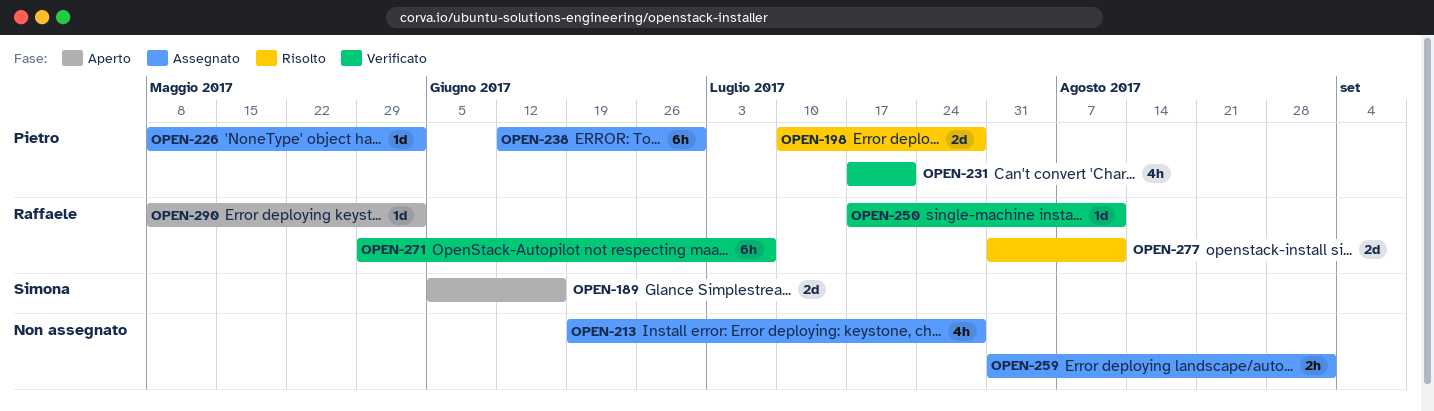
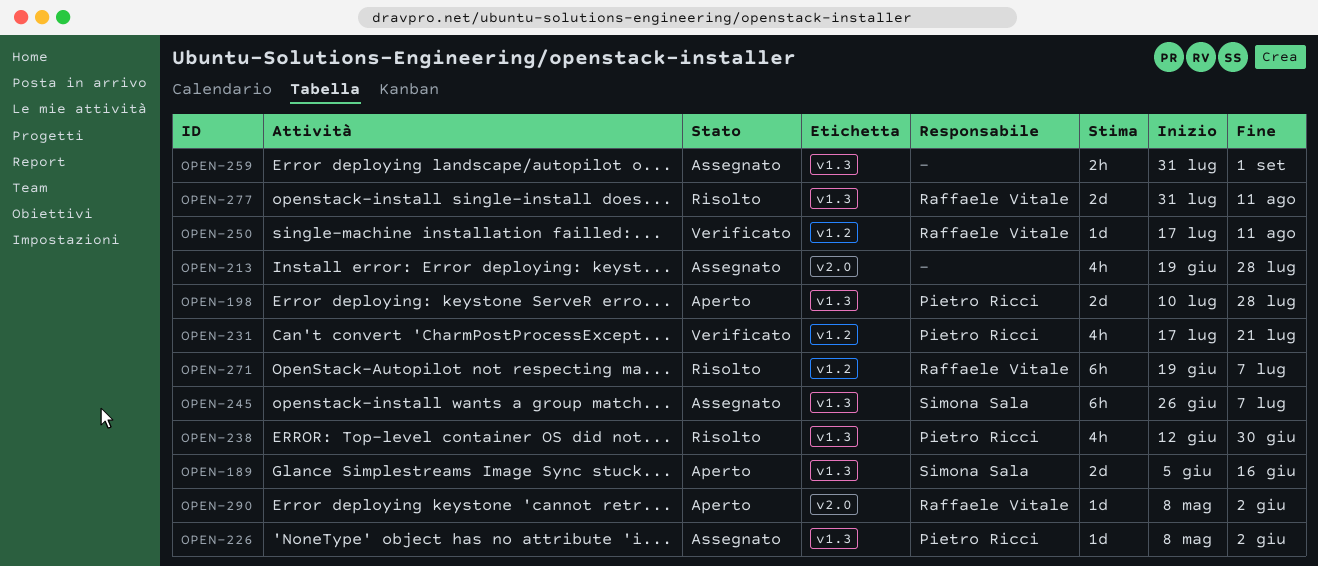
OPEN-198, status: Risolto -> Aperto
OPEN-238, status: Assegnato -> Risolto
OPEN-238, estimate: 6h -> 4h
OPEN-245: none -> present
OPEN-271, status: Verificato -> Risolto
OPEN-271, start: May 29 -> Jun 19

